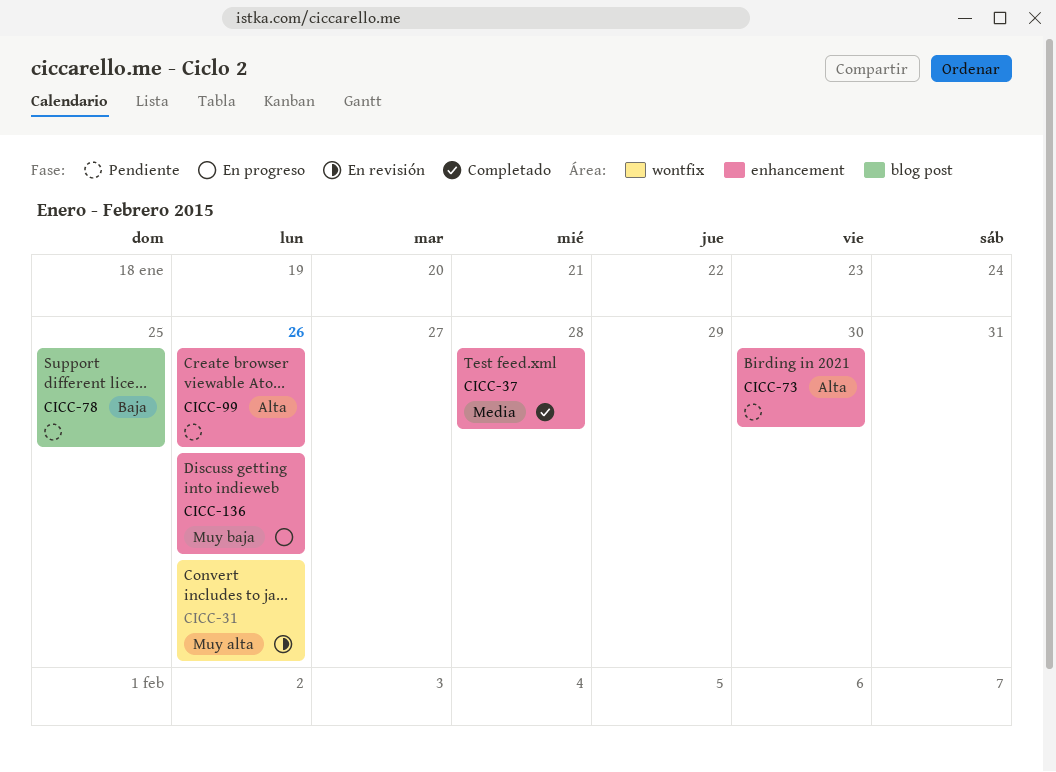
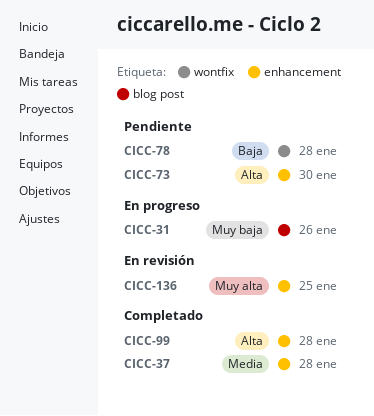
CICC-31, status: En revisión -> En progreso
CICC-31, priority: Muy alta -> Muy baja
CICC-31, label: wontfix -> blog post
CICC-78, label: blog post -> wontfix
CICC-78, due: Jan 25 -> Jan 28
CICC-99, status: Pendiente -> Completado
CICC-99, due: Jan 26 -> Jan 28
CICC-136, status: En progreso -> En revisión
CICC-136, priority: Muy baja -> Muy alta
CICC-136, due: Jan 26 -> Jan 25

